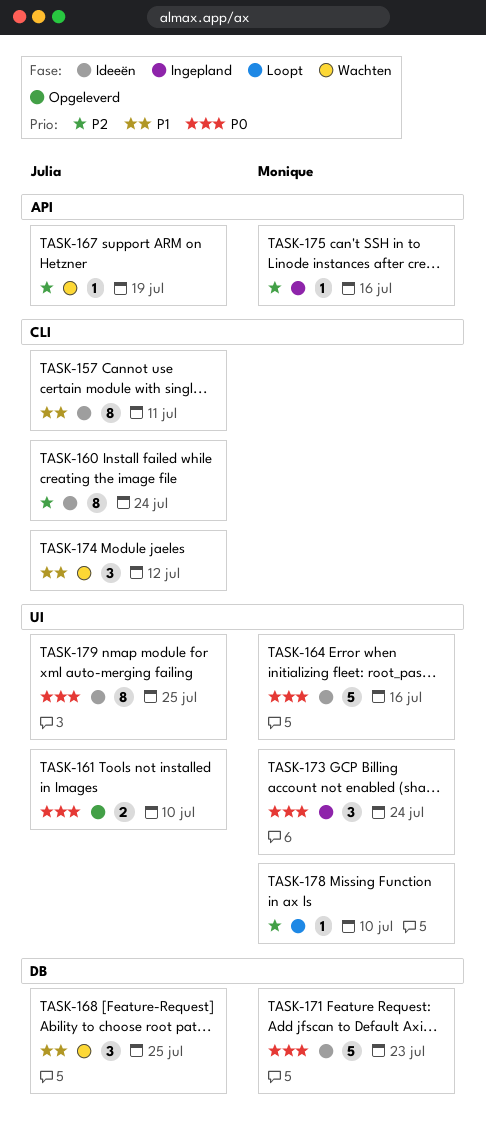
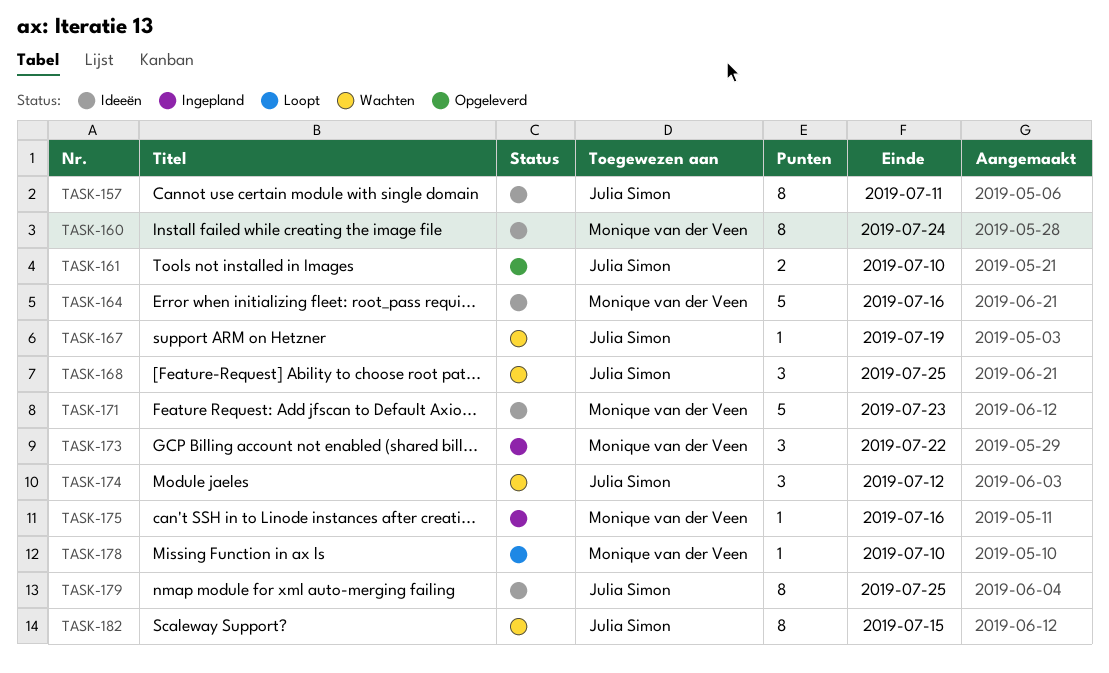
TASK-160, owner: Julia Simon -> Monique van der Veen
TASK-173, due: Jul 24 -> Jul 22
TASK-182: none -> present

